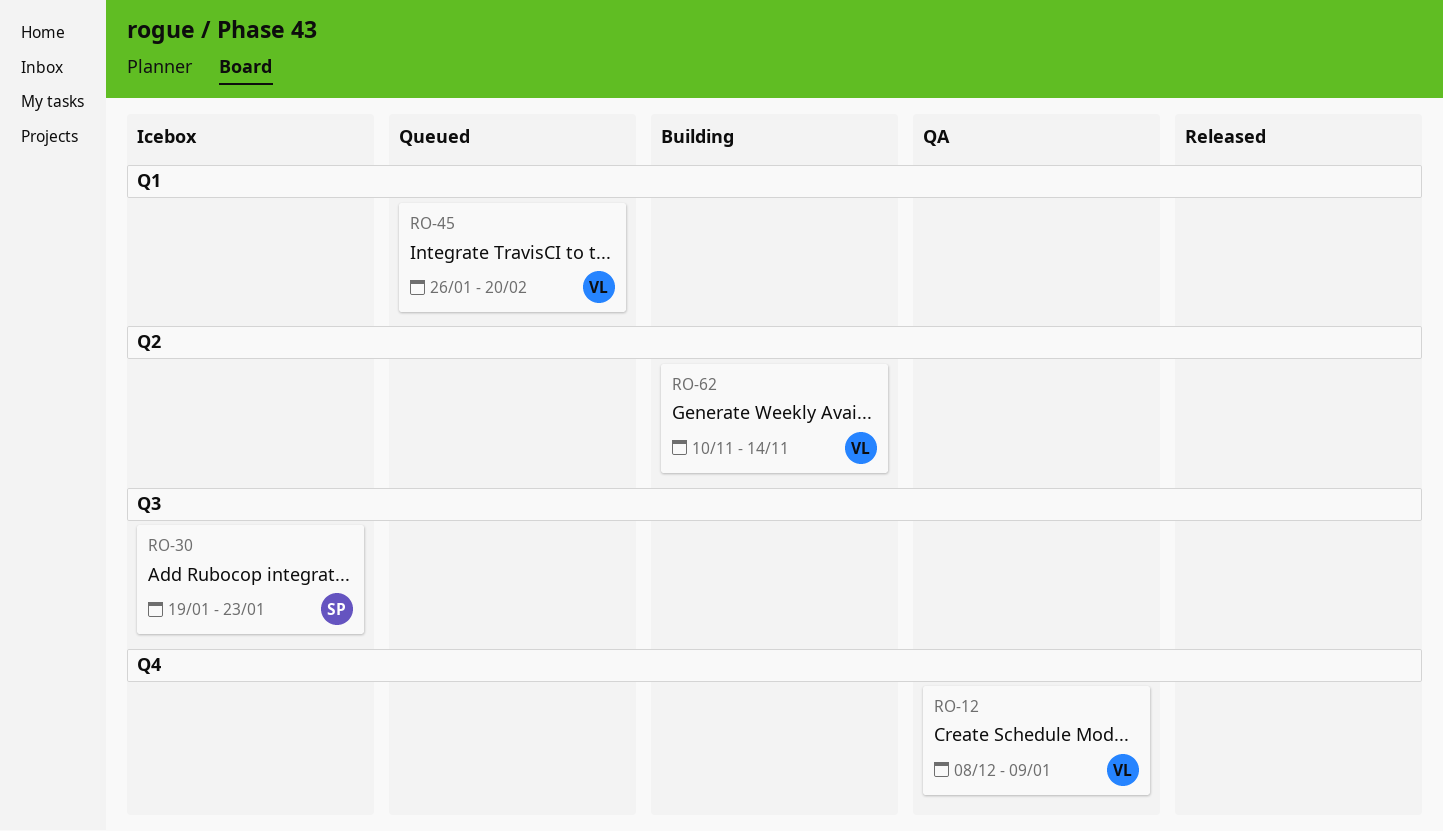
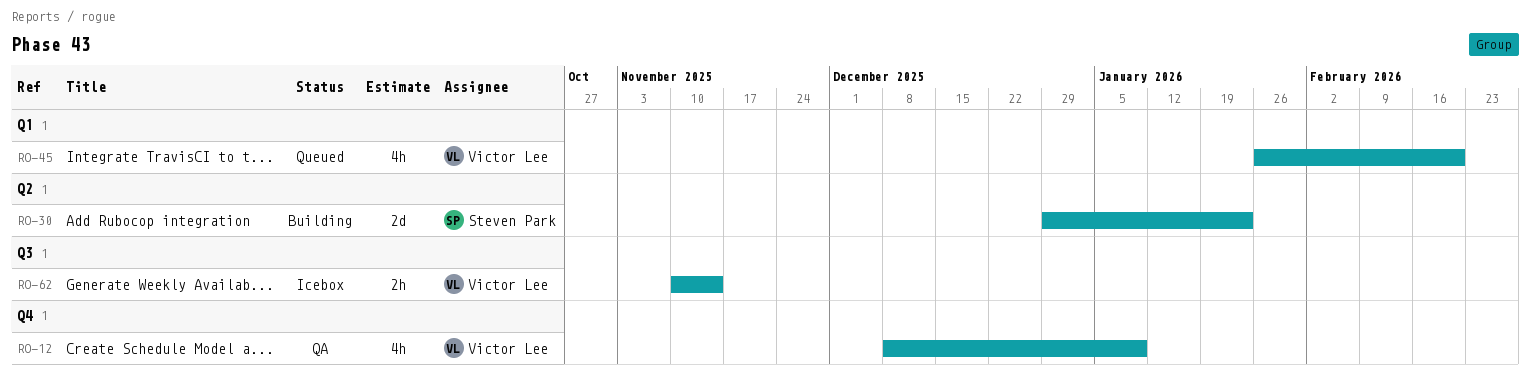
RO-30, status: Icebox -> Building
RO-30, label: Q3 -> Q2
RO-30, start: Jan 19 -> Dec 29
RO-62, status: Building -> Icebox
RO-62, label: Q2 -> Q3

